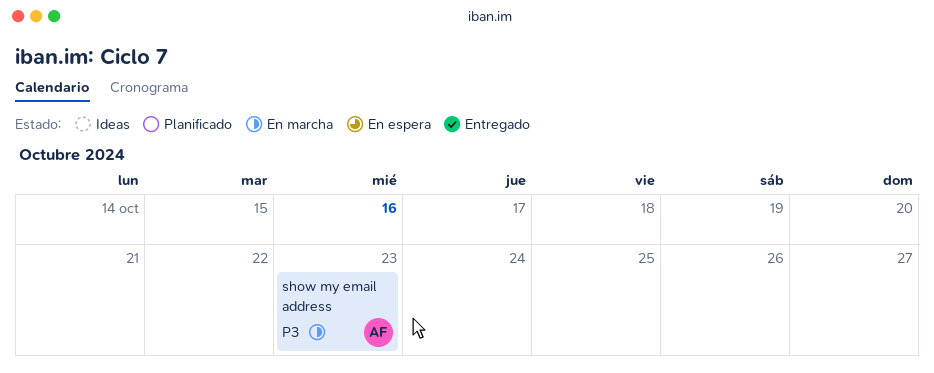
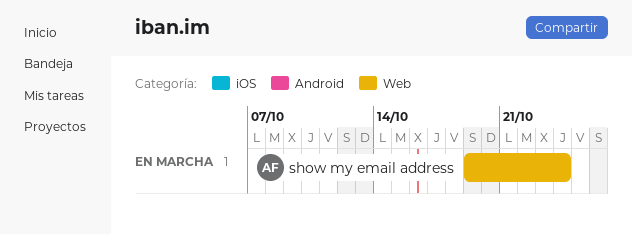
show my email address, due: Oct 23 -> Oct 24

